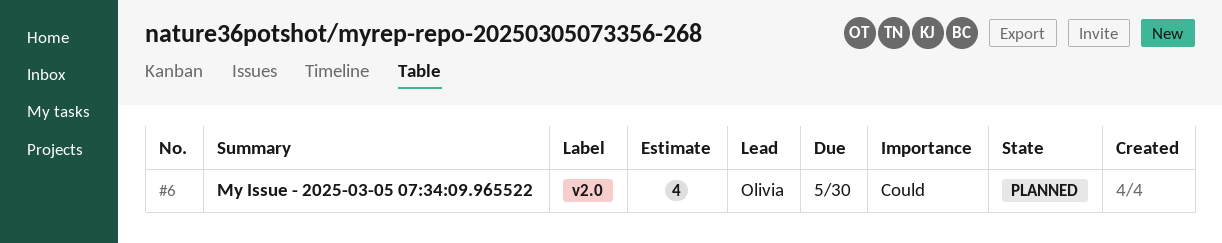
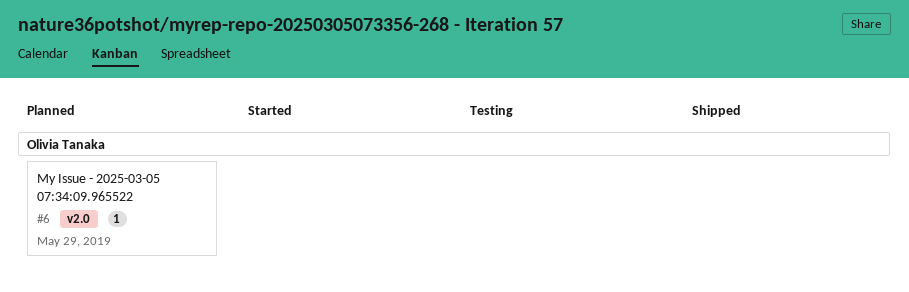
#6, estimate: 4 -> 1
#6, due: May 30 -> May 29

